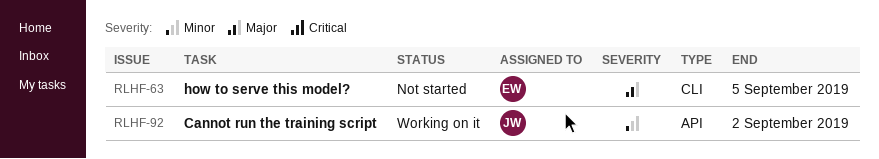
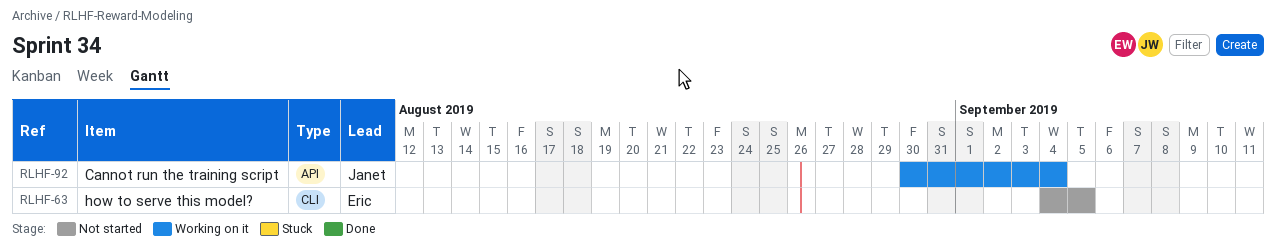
RLHF-92, due: Sep 2 -> Sep 4

